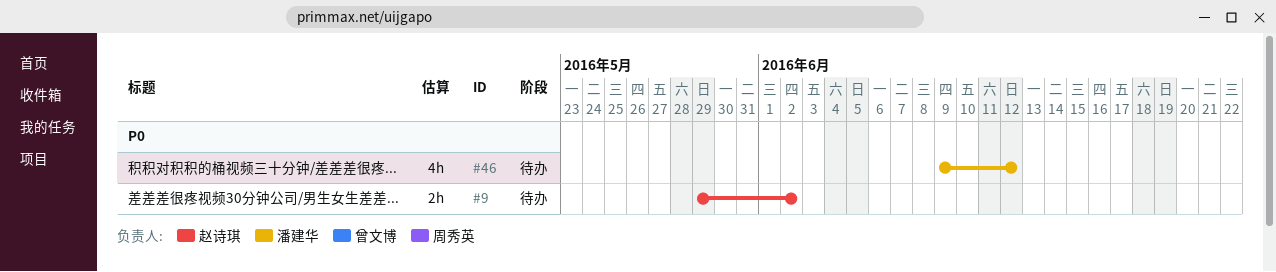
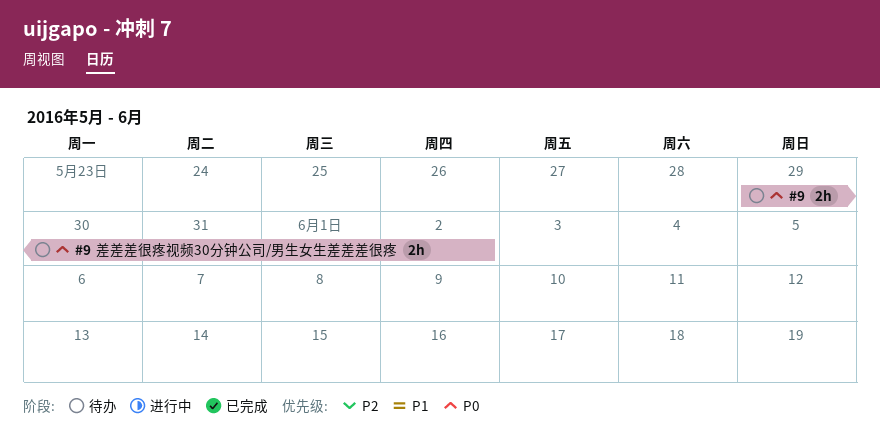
#46: present -> none

